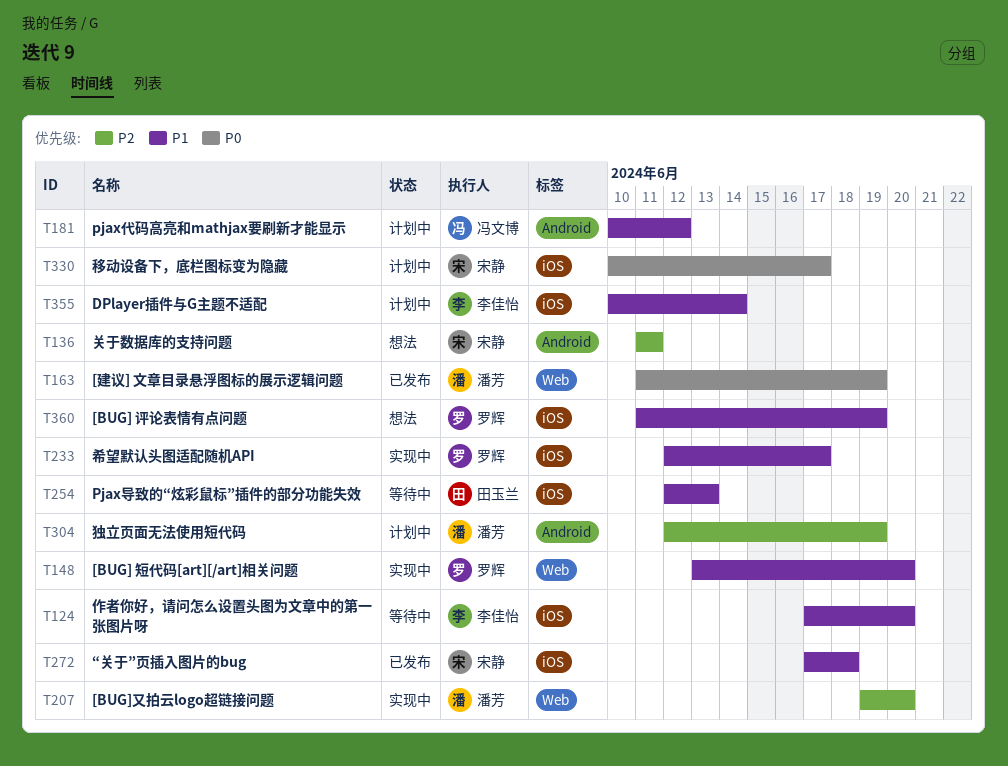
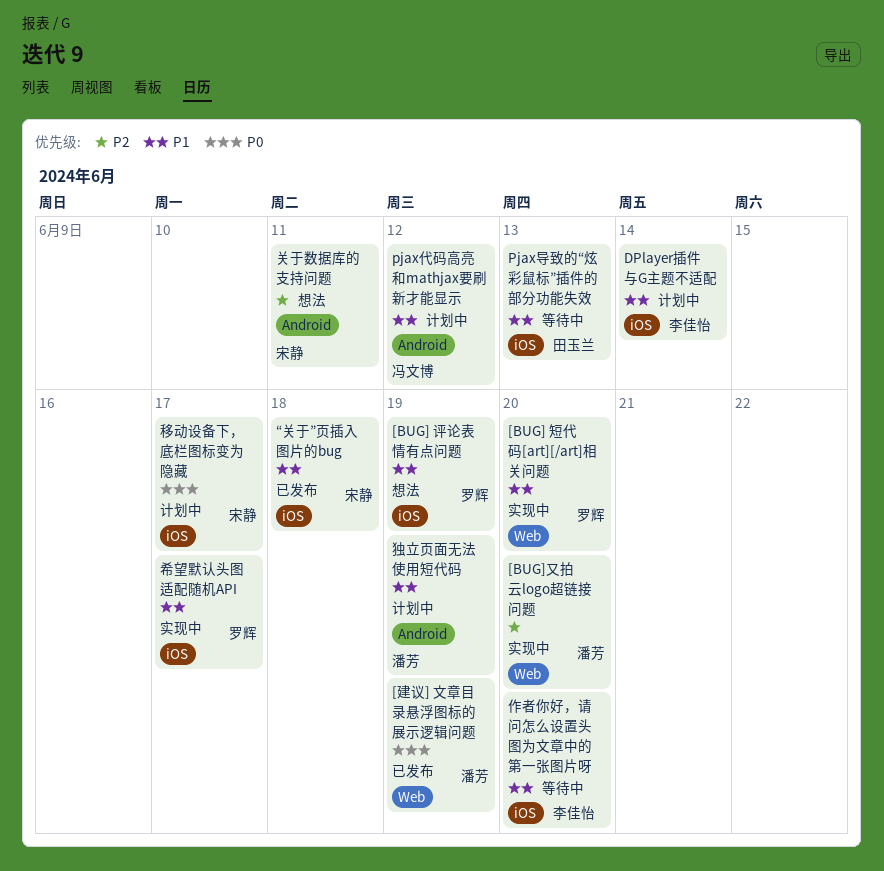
独立页面无法使用短代码, priority: P2 -> P1

